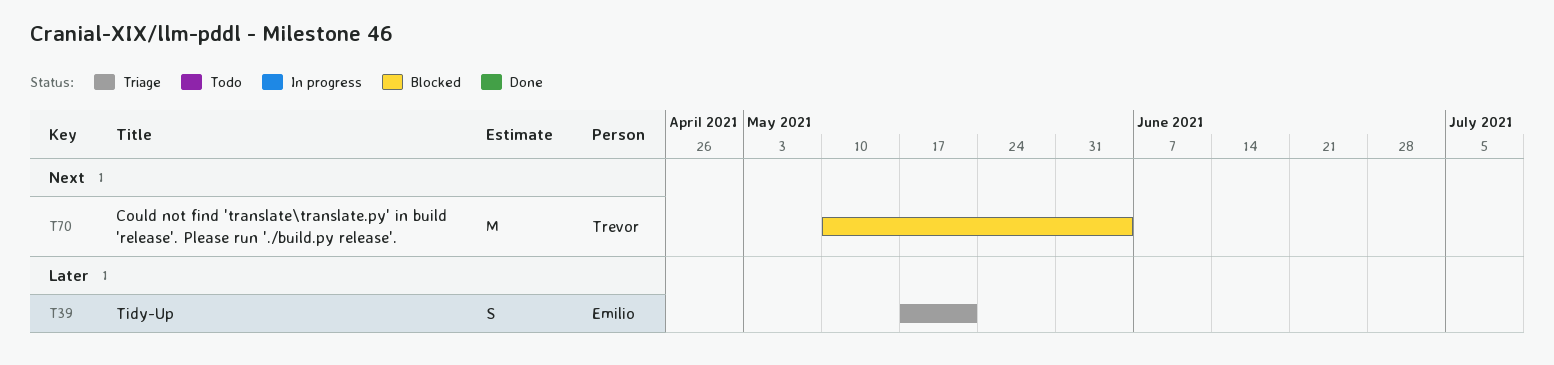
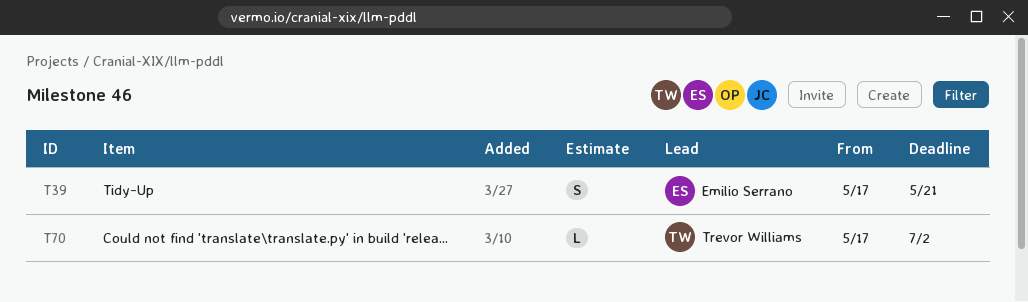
T70, estimate: M -> L
T70, start: May 10 -> May 17
T70, due: Jun 4 -> Jul 2

